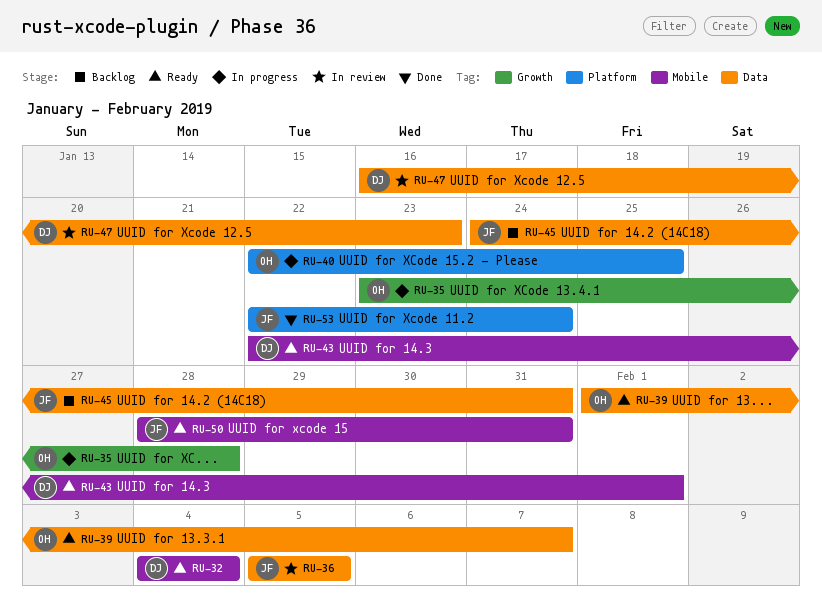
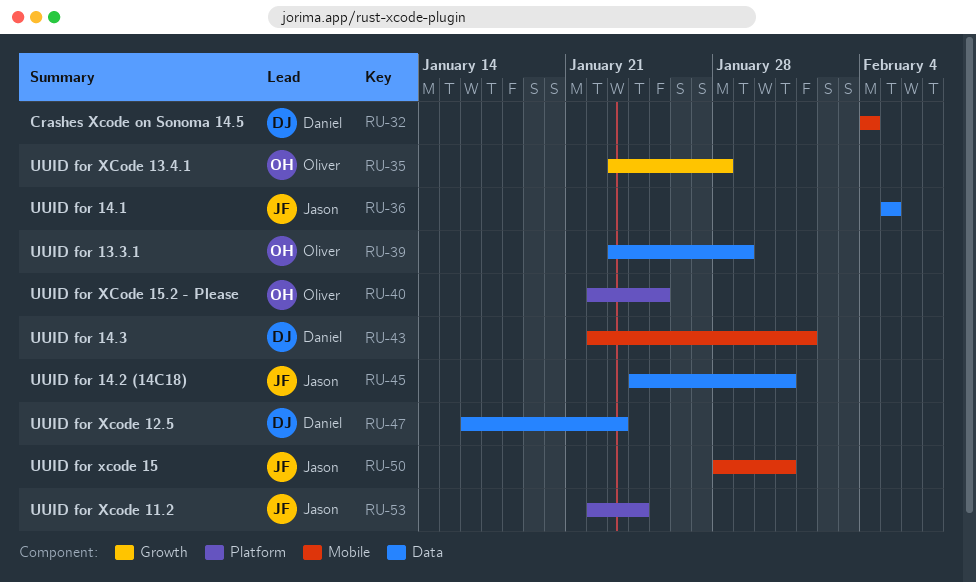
RU-39, start: Feb 1 -> Jan 23
RU-39, due: Feb 7 -> Jan 29

